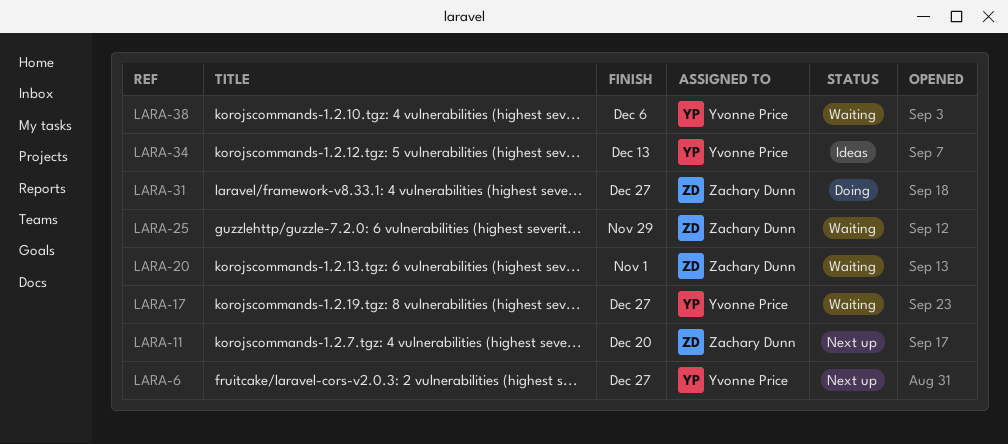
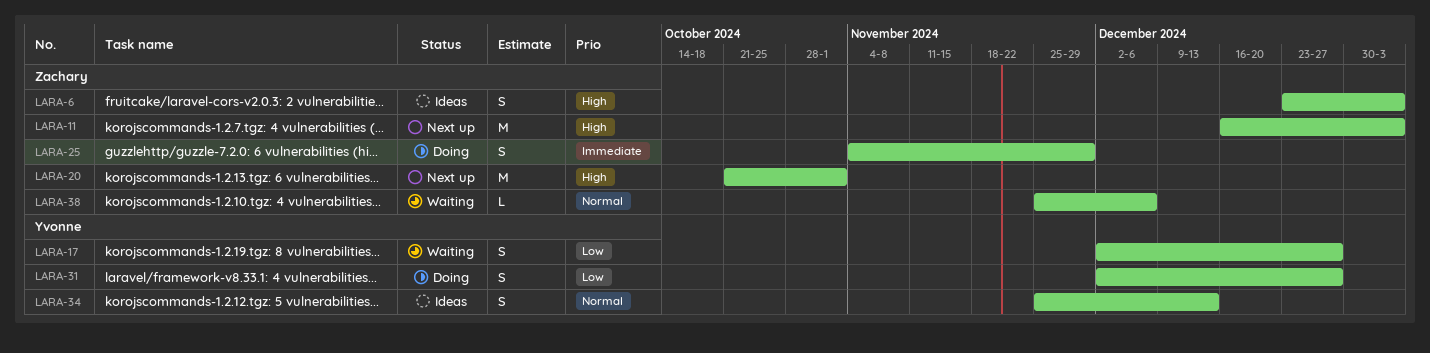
LARA-6, status: Next up -> Ideas
LARA-6, owner: Yvonne Price -> Zachary Dunn
LARA-6, due: Dec 27 -> Jan 3
LARA-11, due: Dec 20 -> Jan 3
LARA-20, status: Waiting -> Next up
LARA-25, status: Waiting -> Doing
LARA-31, owner: Zachary Dunn -> Yvonne Price
LARA-38, owner: Yvonne Price -> Zachary Dunn

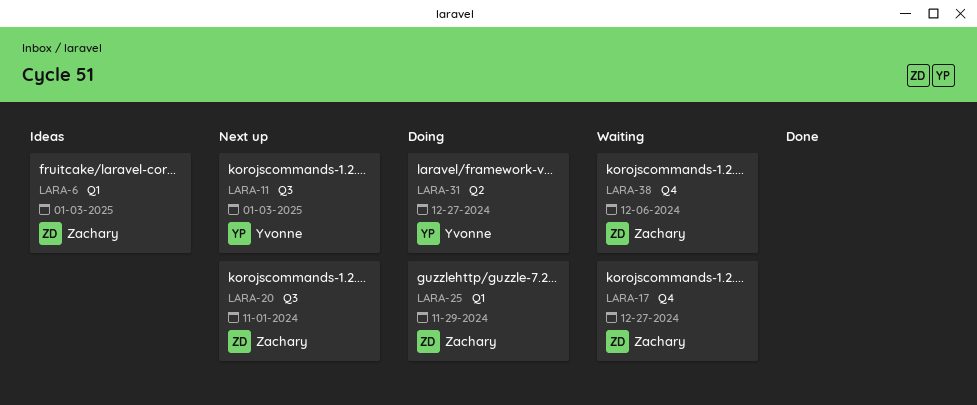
LARA-11, owner: Zachary -> Yvonne
LARA-17, owner: Yvonne -> Zachary
LARA-34: present -> none

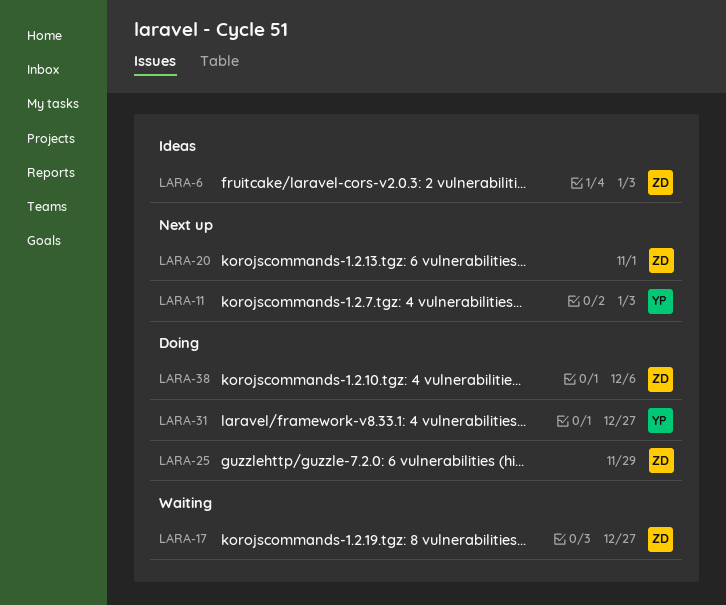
LARA-38, status: Waiting -> Doing

